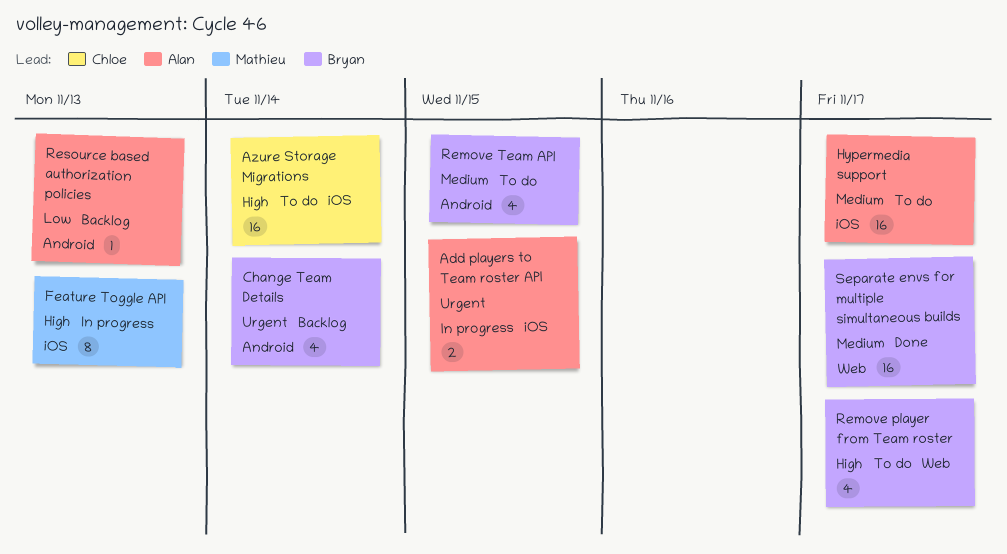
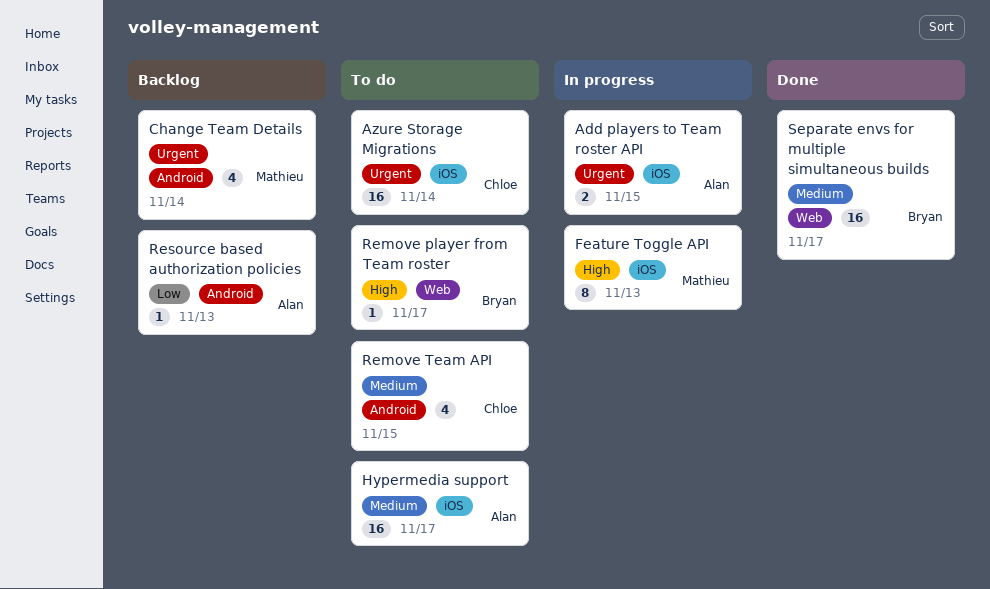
Azure Storage Migrations, priority: High -> Urgent
Change Team Details, owner: Bryan -> Mathieu
Remove player from Team roster, estimate: 4 -> 1
Remove Team API, owner: Bryan -> Chloe

